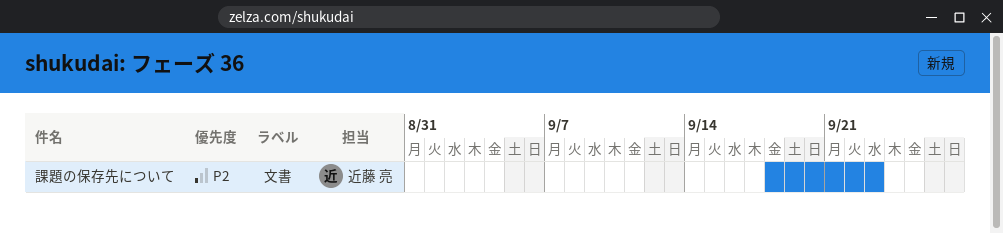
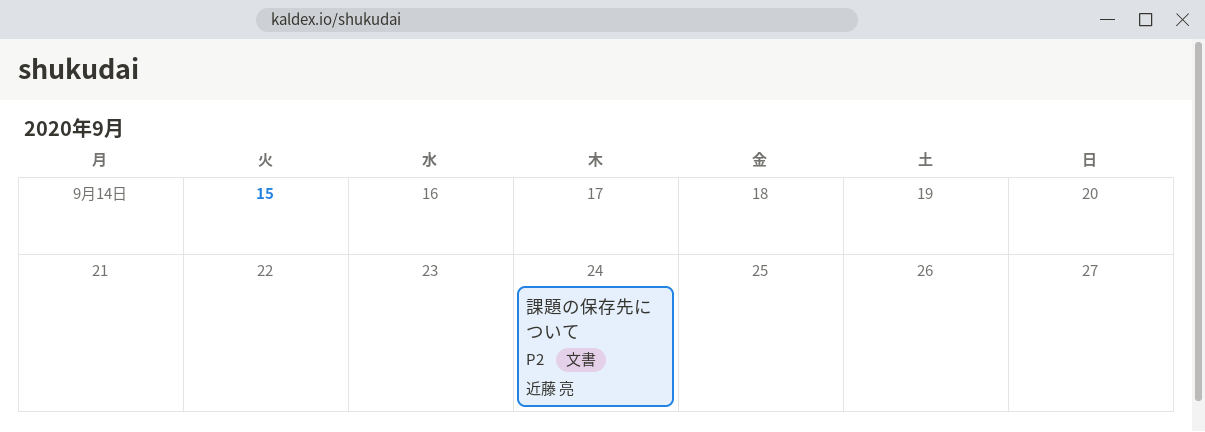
課題の保存先について, due: Sep 23 -> Sep 24

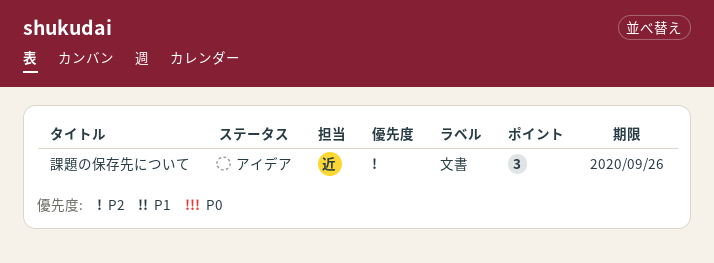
課題の保存先について, due: Sep 24 -> Sep 26

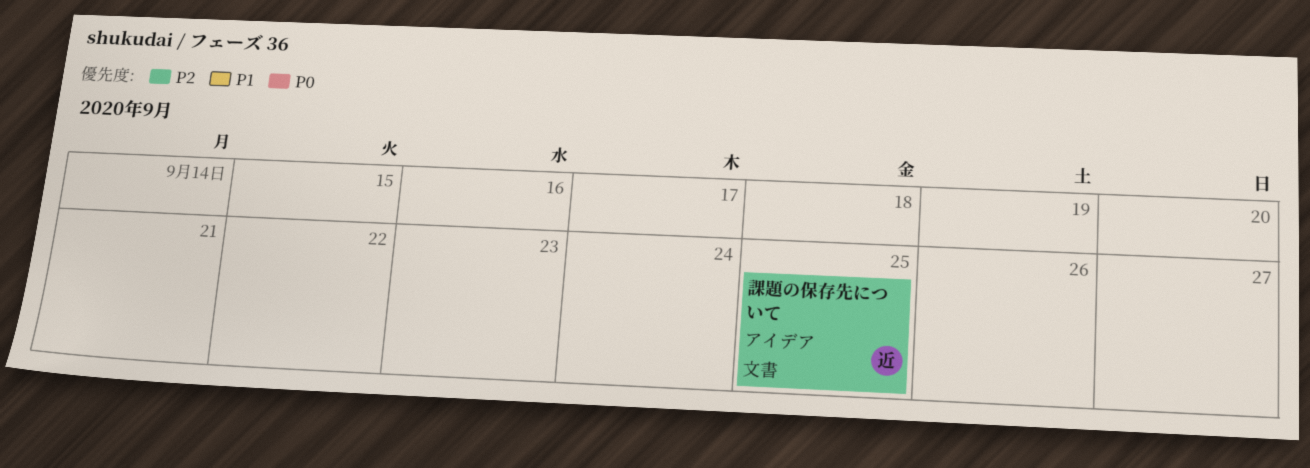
課題の保存先について, due: Sep 26 -> Sep 25

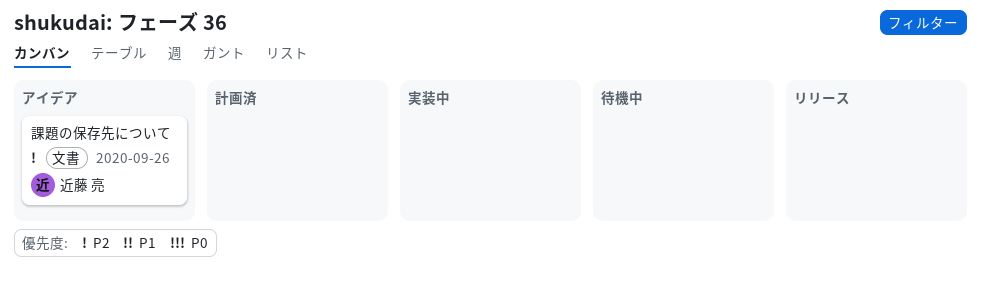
課題の保存先について, due: Sep 25 -> Sep 26

